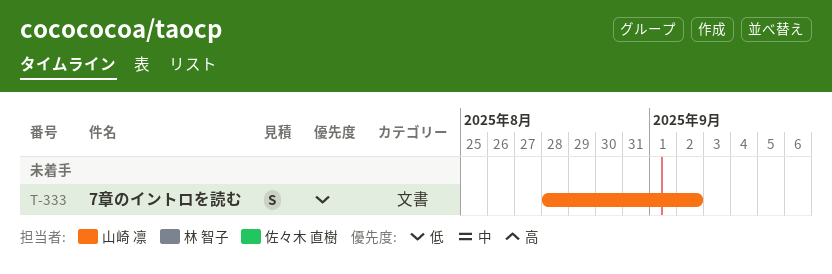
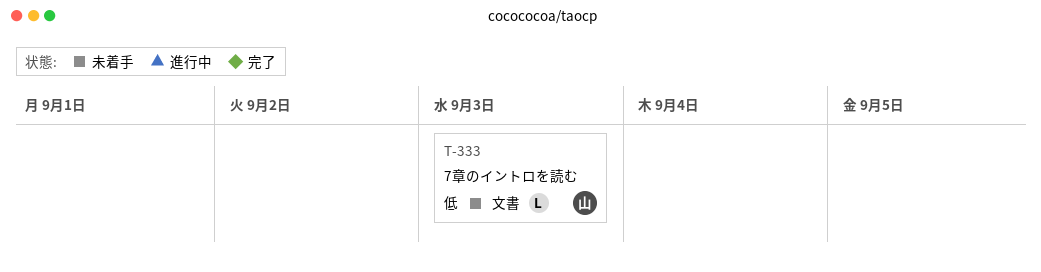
T-333, estimate: S -> L
T-333, due: Sep 2 -> Sep 3

